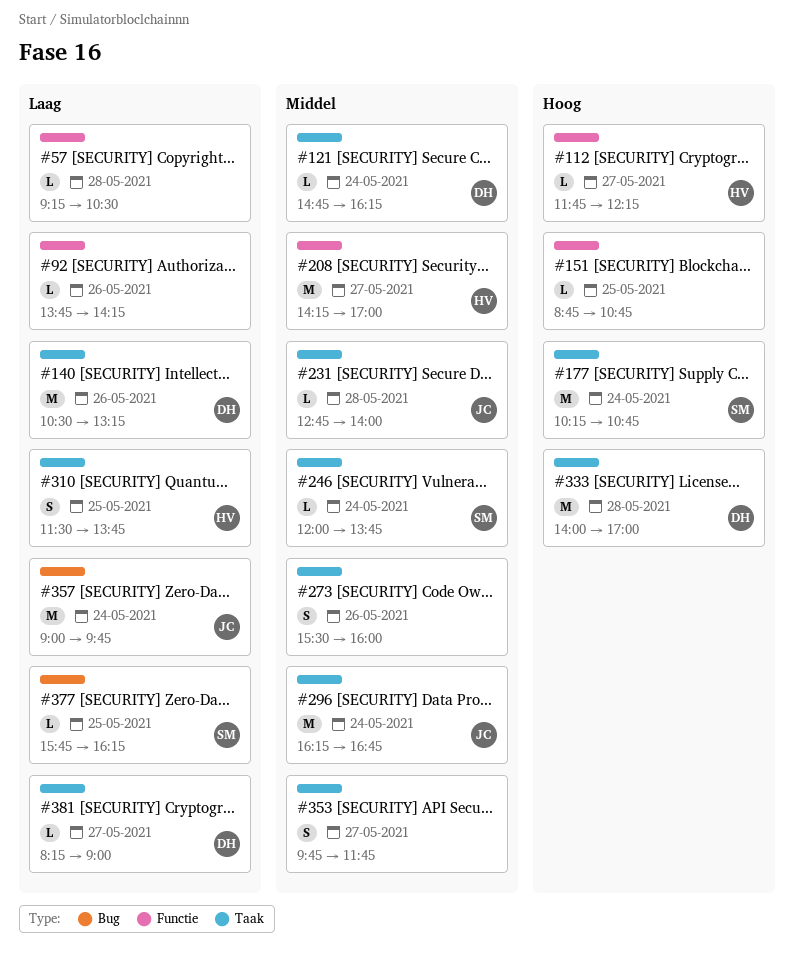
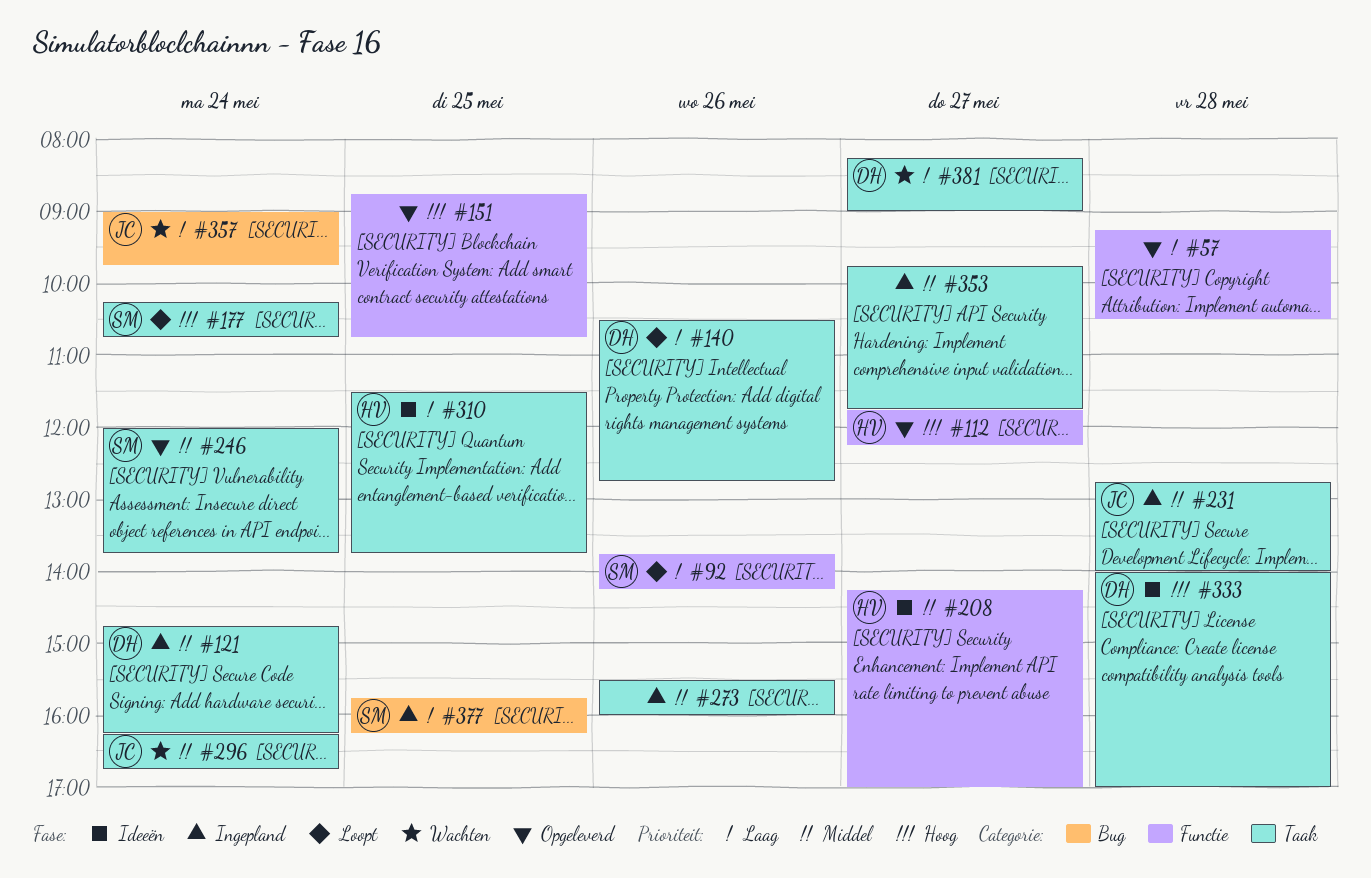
#92, owner: none -> SM
#140, ends: 13:15 -> 12:45

